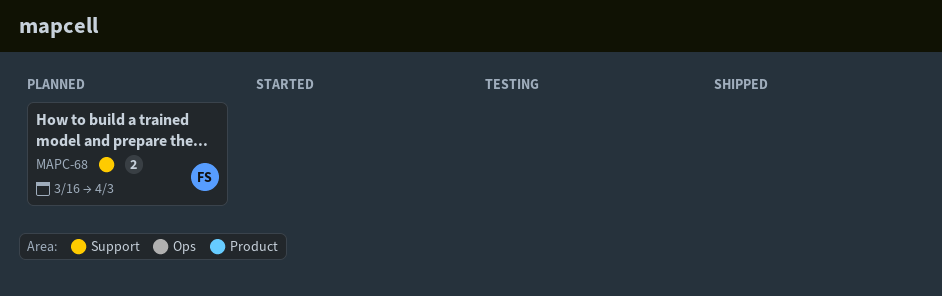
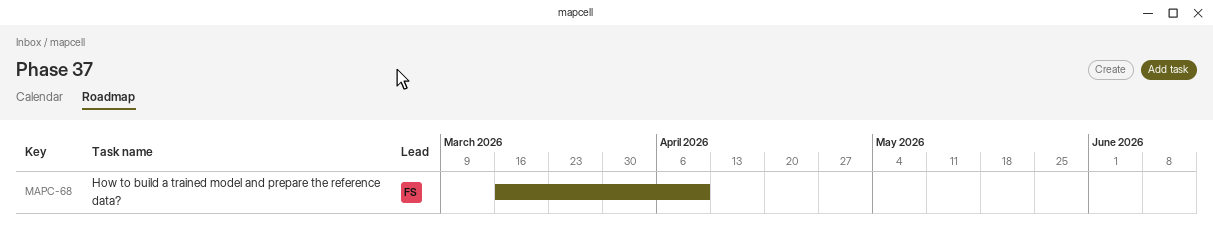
MAPC-68, due: Apr 3 -> Apr 10

